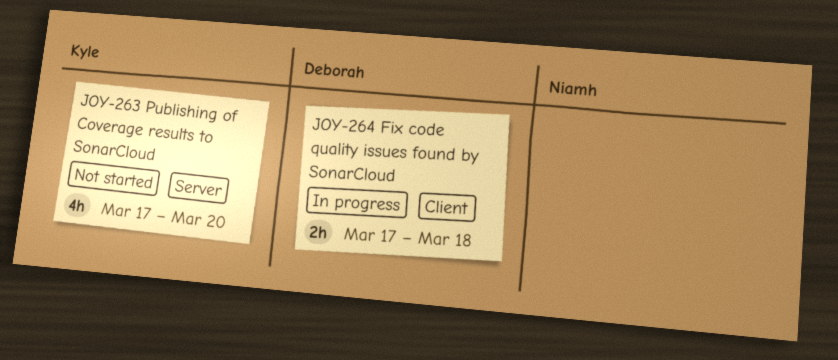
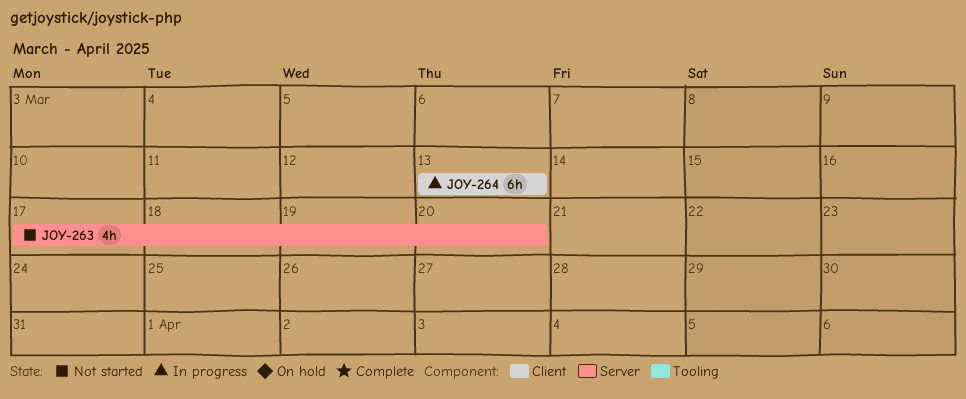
JOY-264, estimate: 2h -> 6h
JOY-264, start: Mar 17 -> Mar 13
JOY-264, due: Mar 18 -> Mar 13

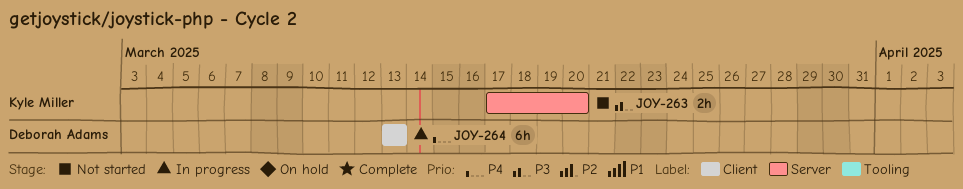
JOY-263, estimate: 4h -> 2h

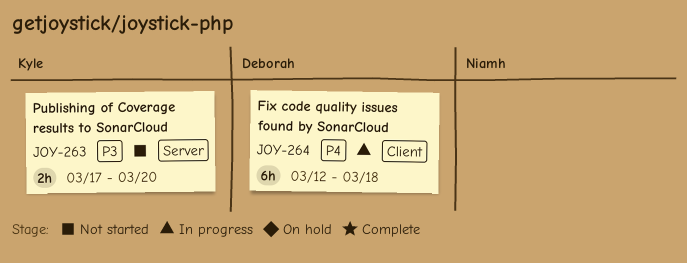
JOY-264, start: Mar 13 -> Mar 12
JOY-264, due: Mar 13 -> Mar 18

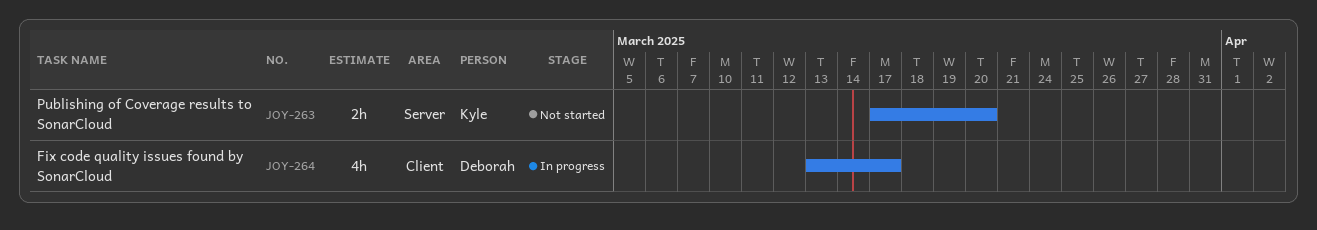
JOY-264, estimate: 6h -> 4h
JOY-264, start: Mar 12 -> Mar 13
JOY-264, due: Mar 18 -> Mar 17

